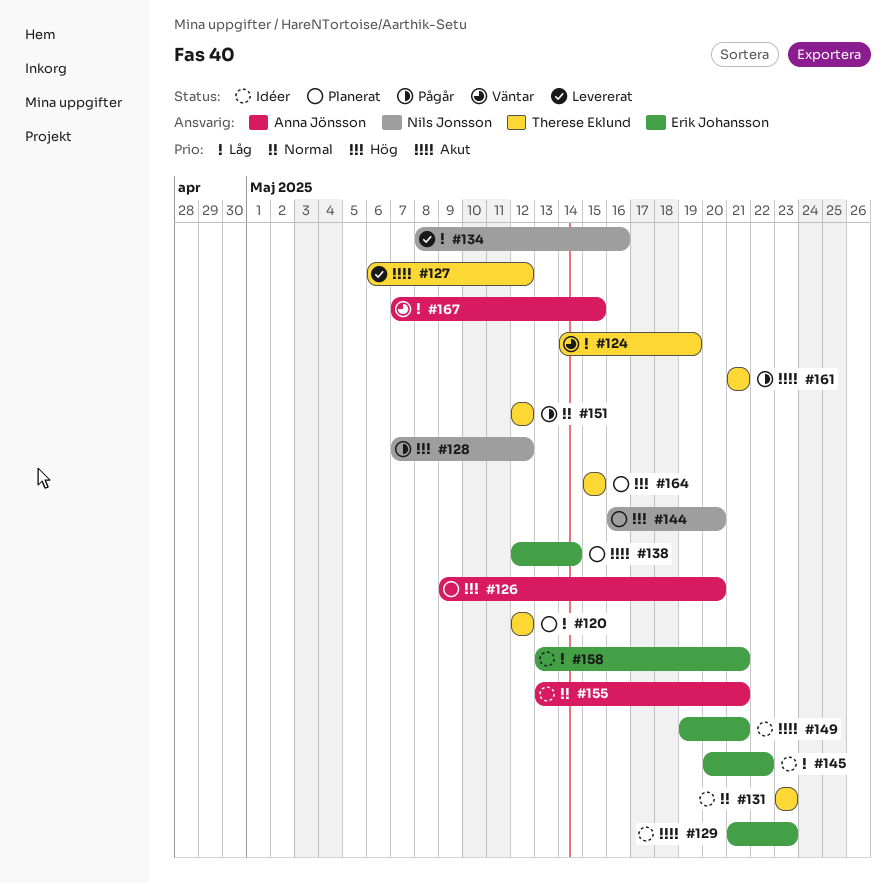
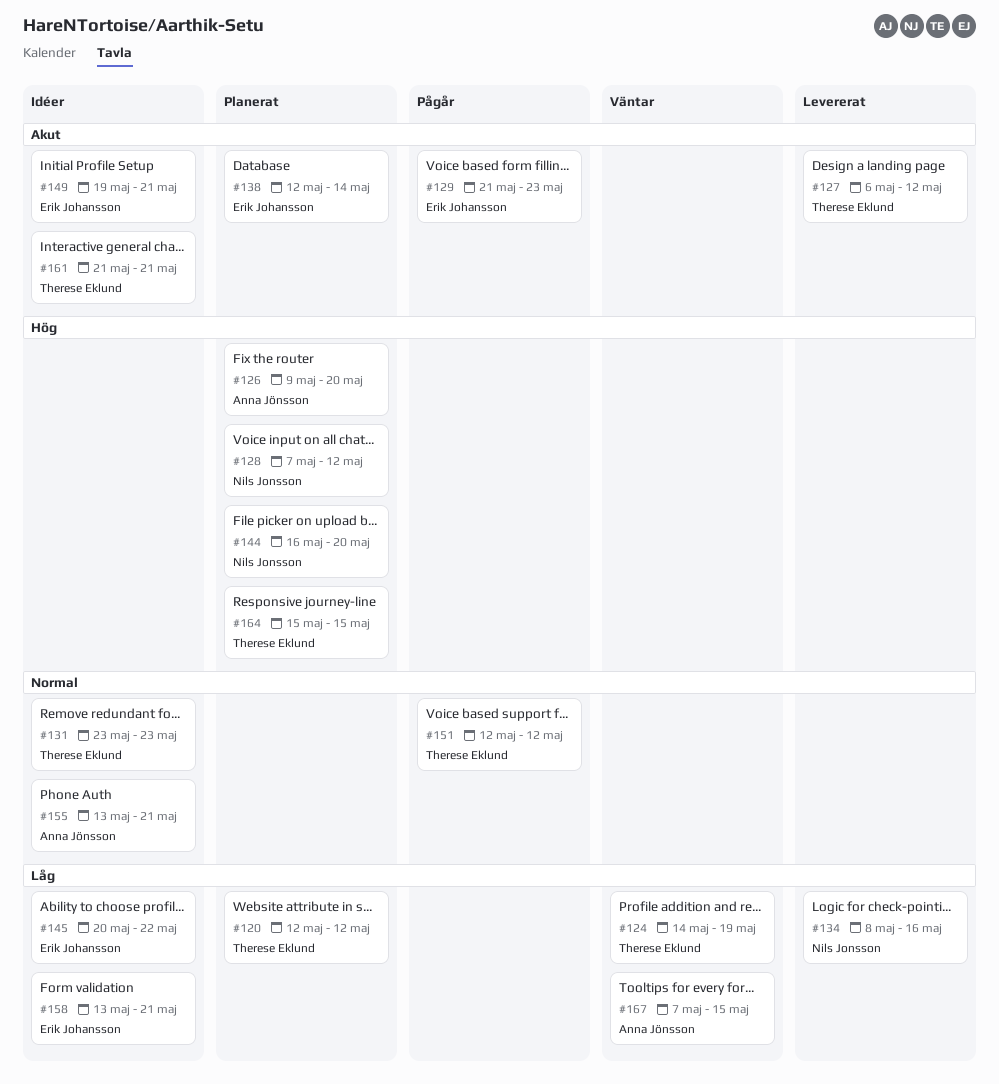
#128, status: Pågår -> Planerat
#129, status: Idéer -> Pågår
#161, status: Pågår -> Idéer

